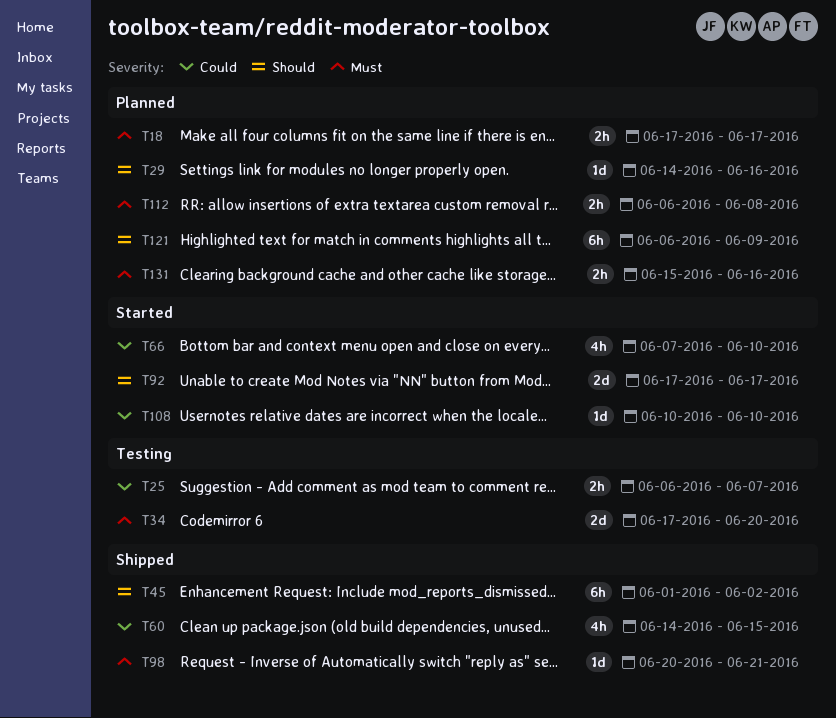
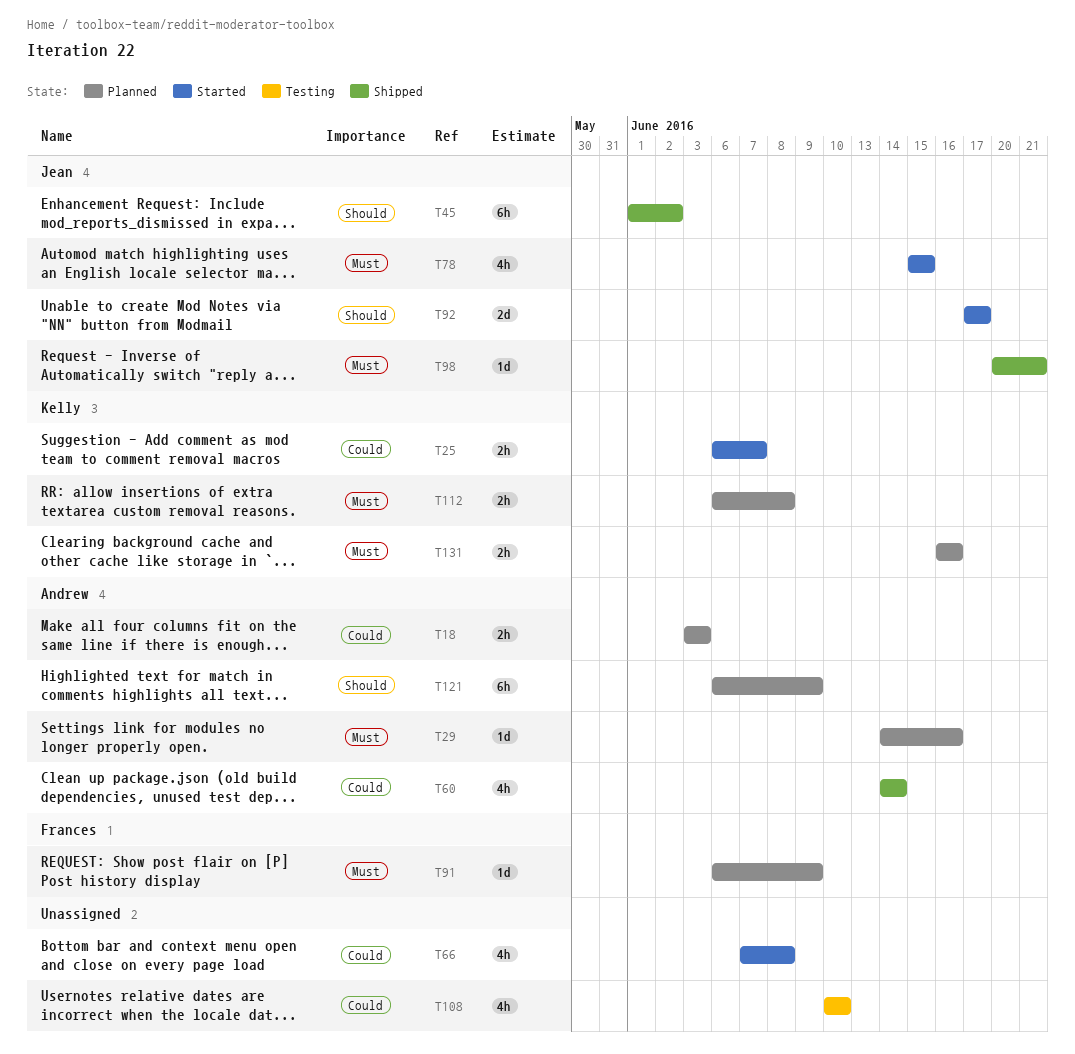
T18, priority: Must -> Could
T18, start: Jun 17 -> Jun 3
T18, due: Jun 17 -> Jun 3
T25, status: Testing -> Started
T29, priority: Should -> Must
T34: present -> none
T60, due: Jun 15 -> Jun 14
T66, due: Jun 10 -> Jun 8
T78: none -> present
T91: none -> present
T108, status: Started -> Testing
T108, estimate: 1d -> 4h
T131, start: Jun 15 -> Jun 16

